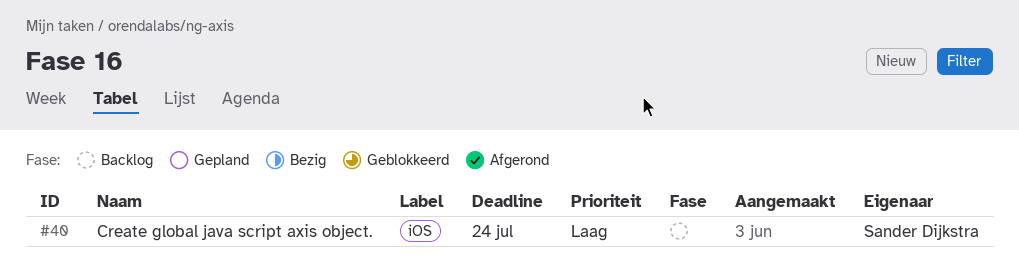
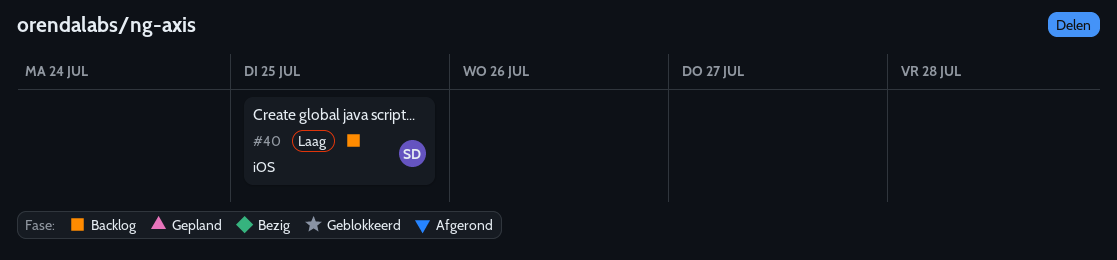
#40, due: Jul 24 -> Jul 25

